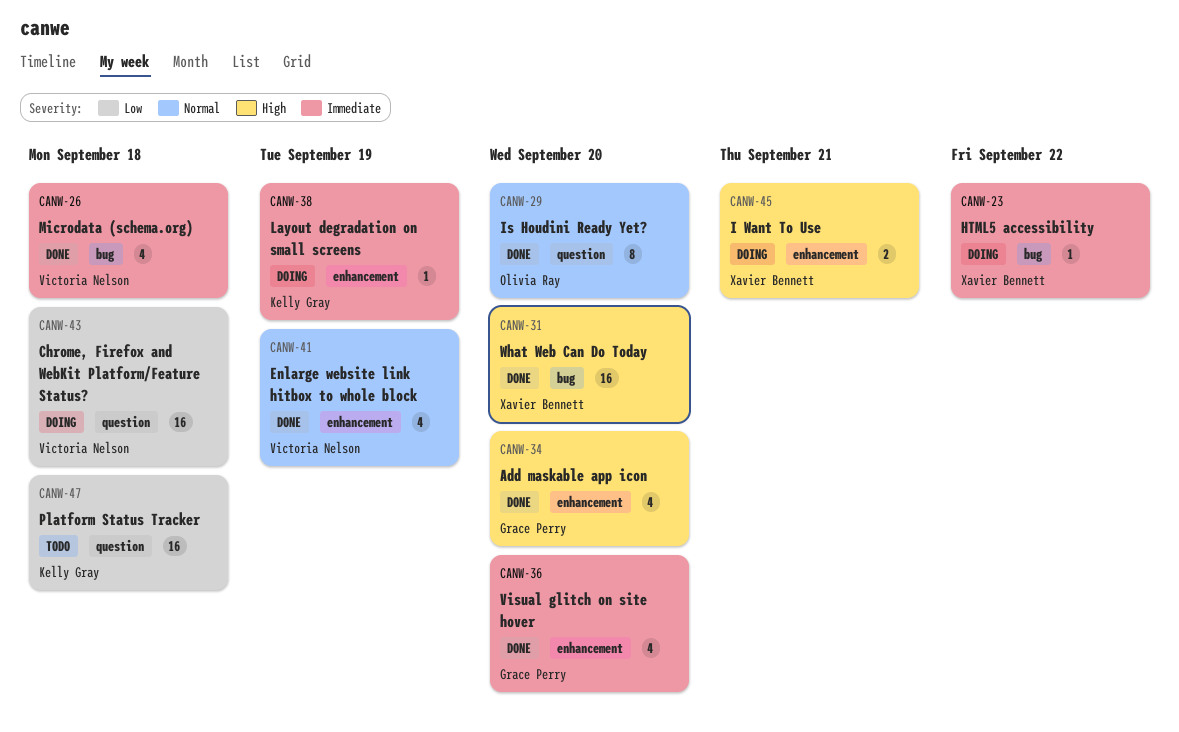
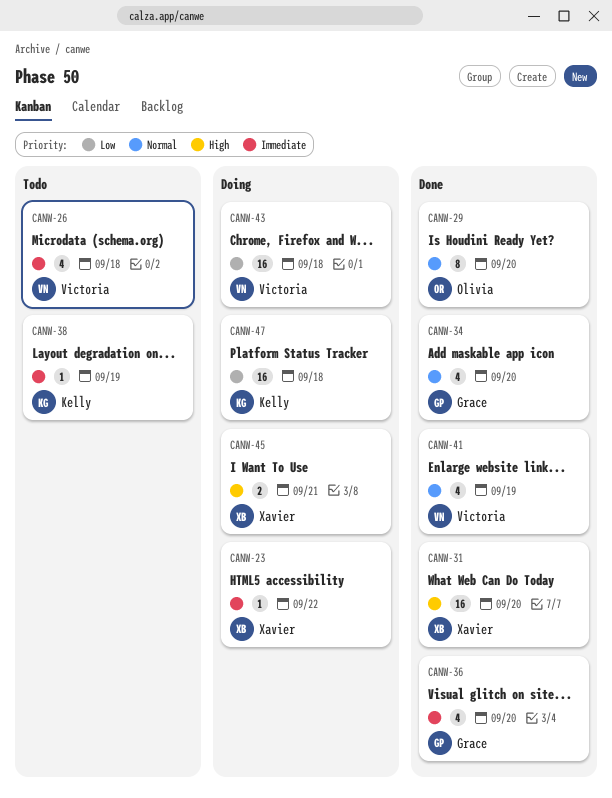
CANW-26, status: Done -> Todo
CANW-34, priority: High -> Normal
CANW-38, status: Doing -> Todo
CANW-47, status: Todo -> Doing

